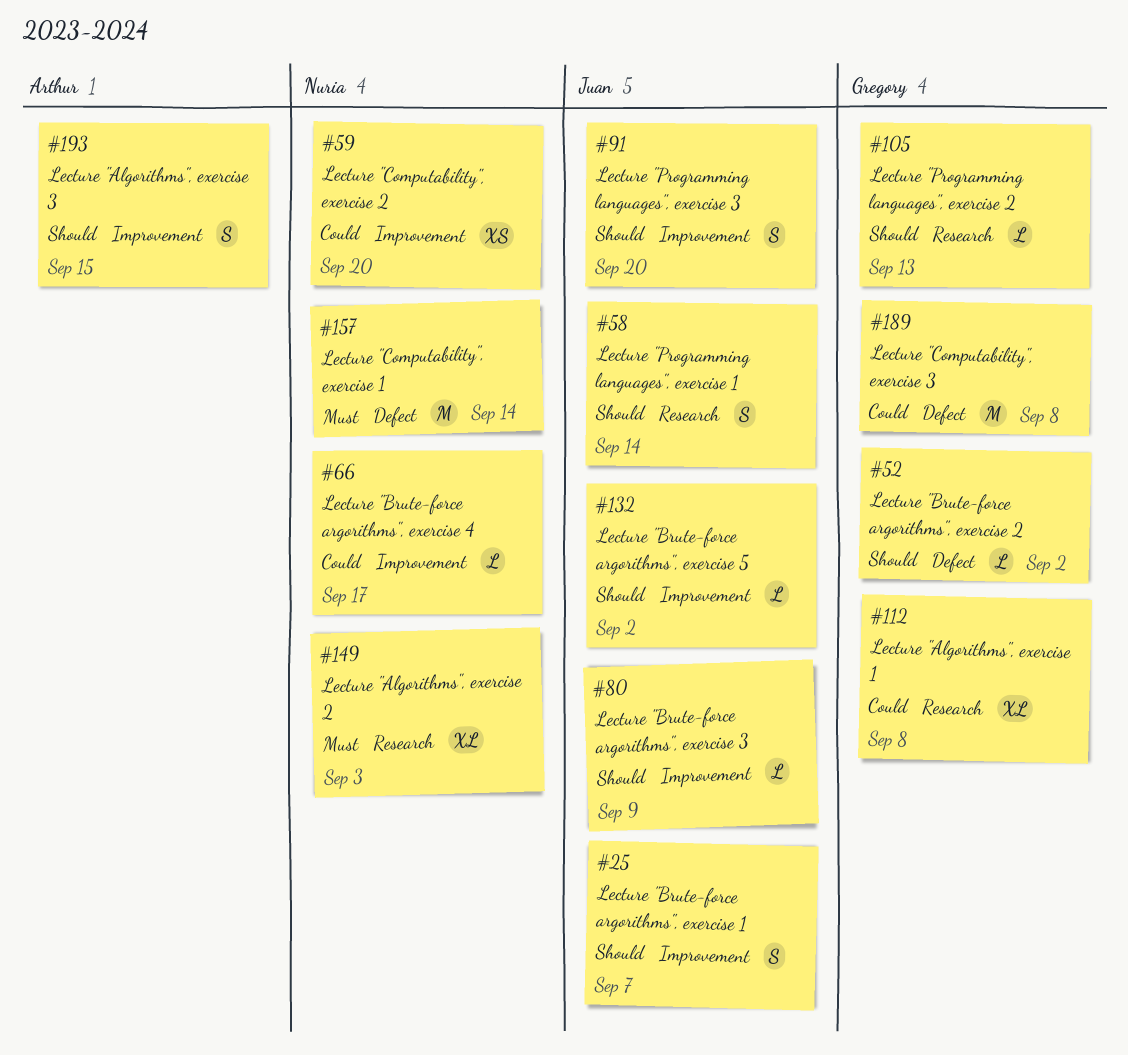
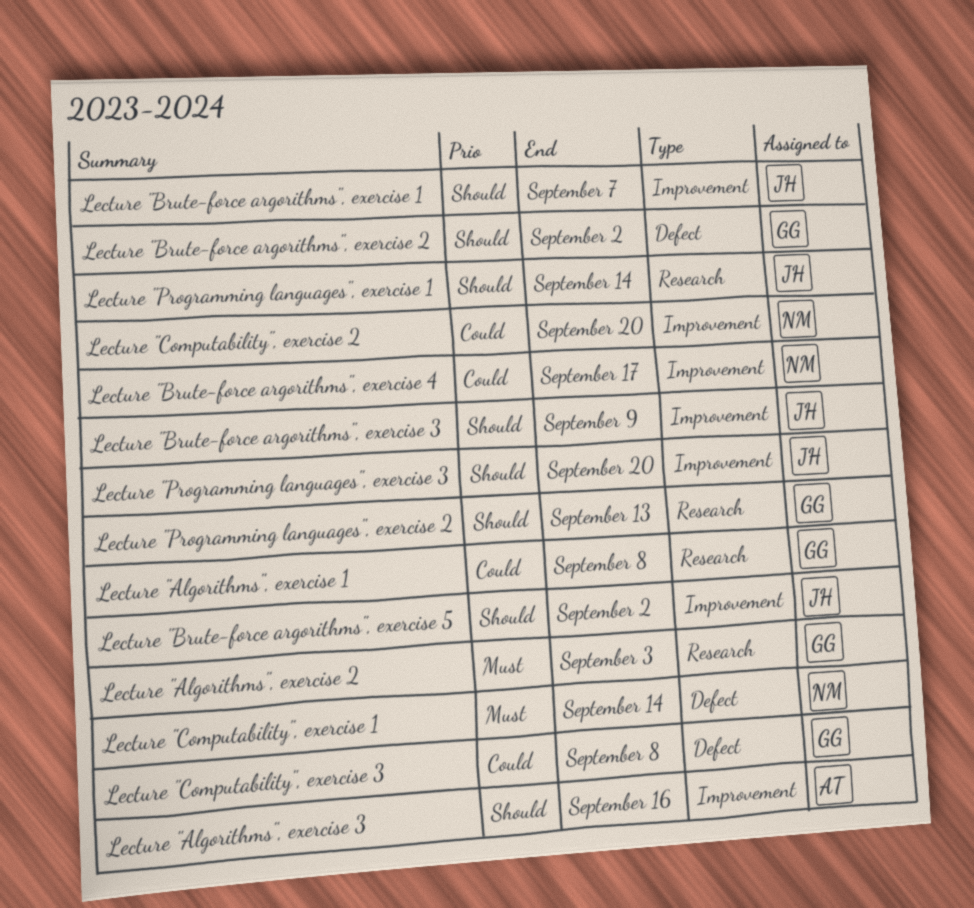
Lecture "Algorithms", exercise 2, owner: Nuria -> Gregory
Lecture "Algorithms", exercise 3, due: Sep 15 -> Sep 16

